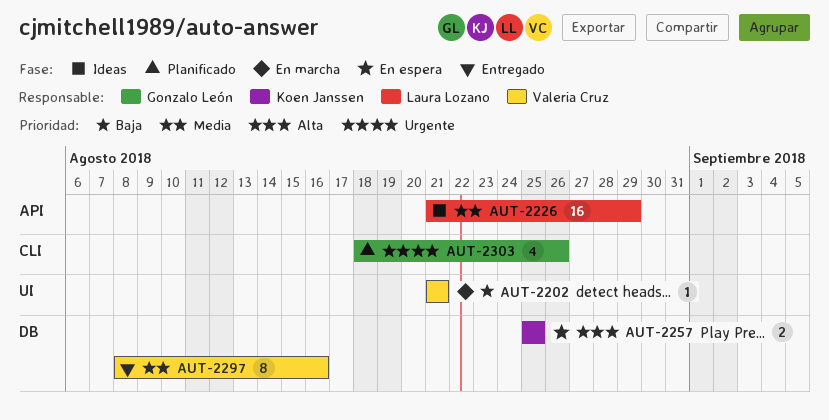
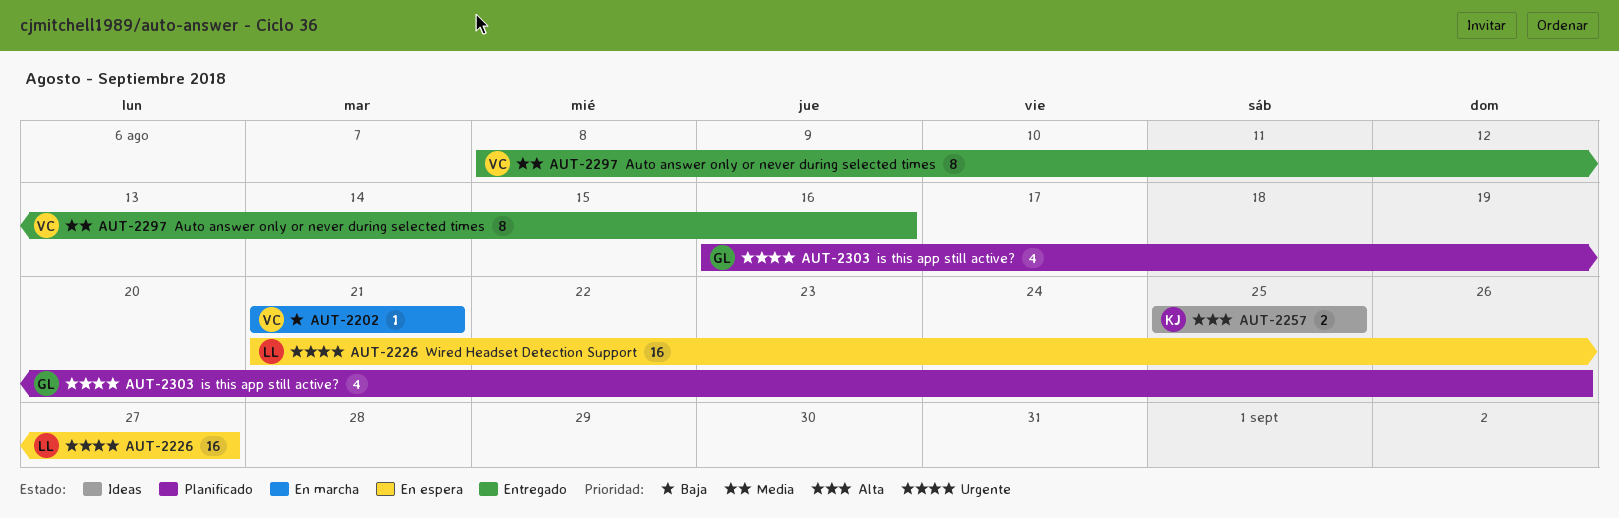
AUT-2226, status: Ideas -> En espera
AUT-2226, priority: Media -> Urgente
AUT-2226, due: Aug 29 -> Aug 27
AUT-2257, status: En espera -> Ideas
AUT-2303, start: Aug 18 -> Aug 16

